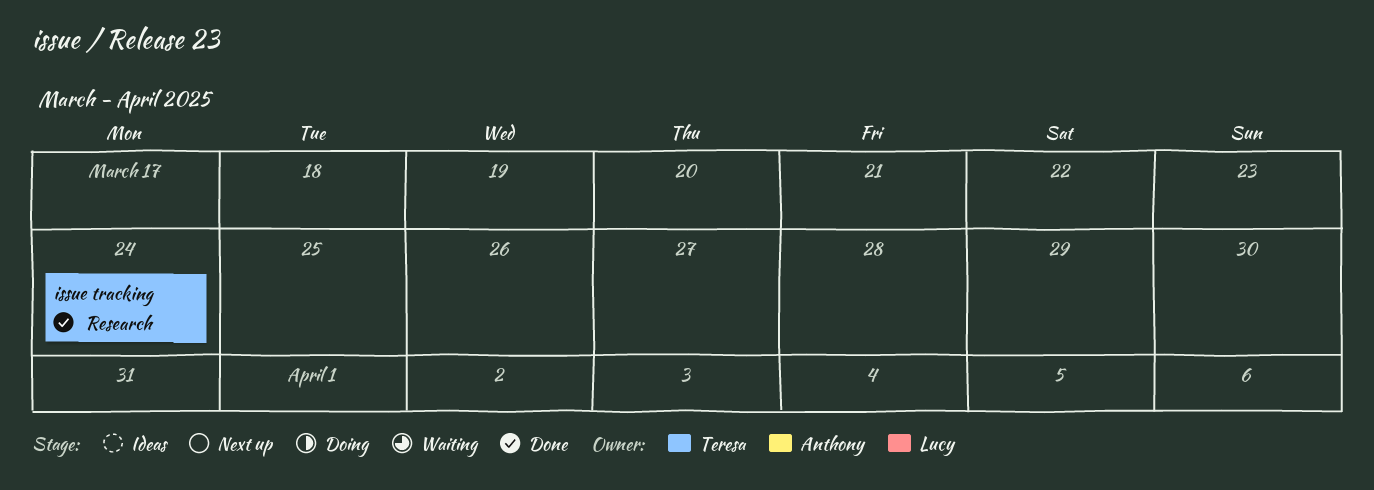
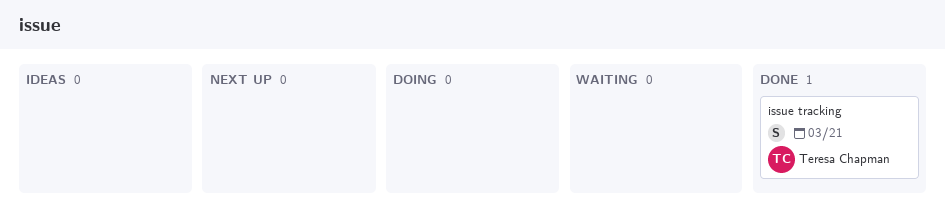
issue tracking, due: Mar 24 -> Mar 21

